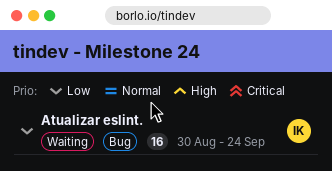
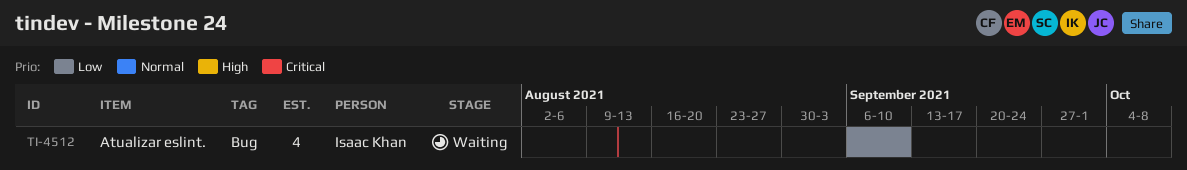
Atualizar eslint., estimate: 16 -> 4
Atualizar eslint., start: Aug 30 -> Sep 6
Atualizar eslint., due: Sep 24 -> Sep 10

